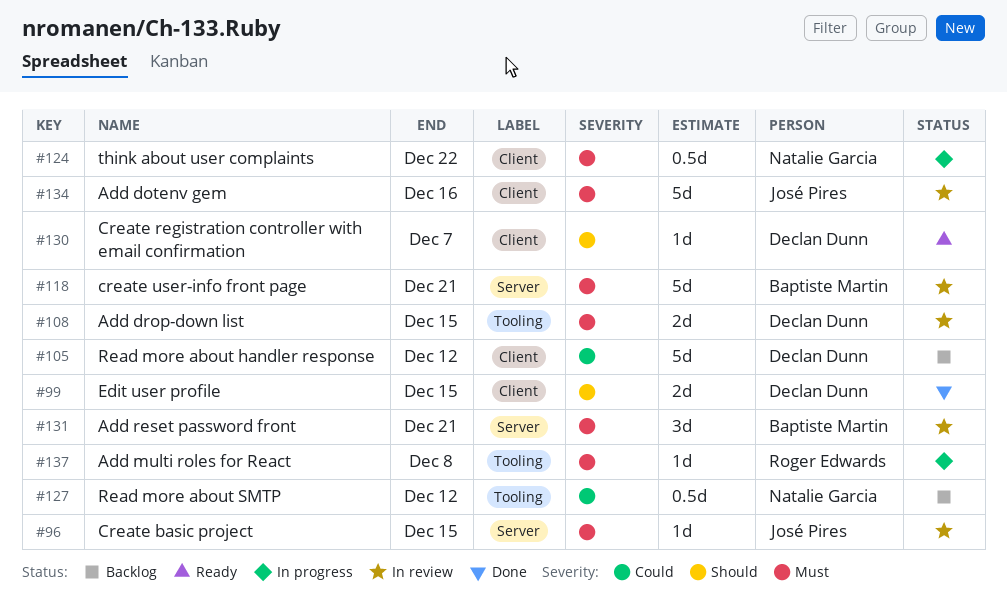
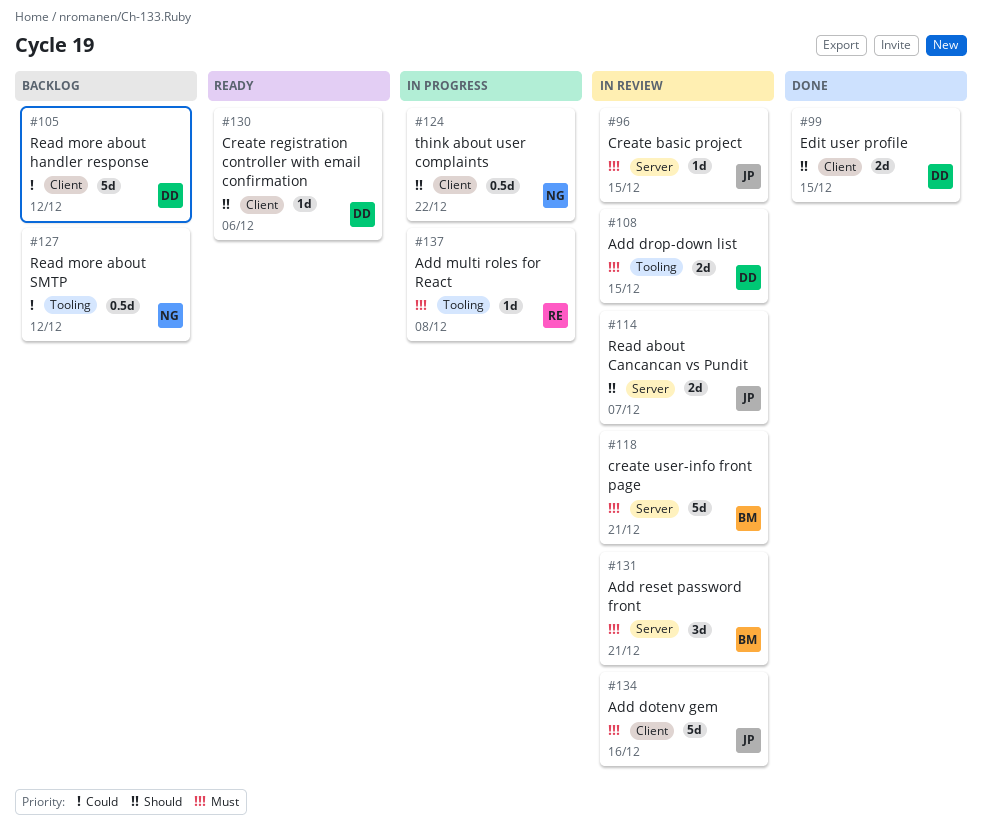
#114: none -> present
#124, priority: Must -> Should
#130, due: Dec 7 -> Dec 6

